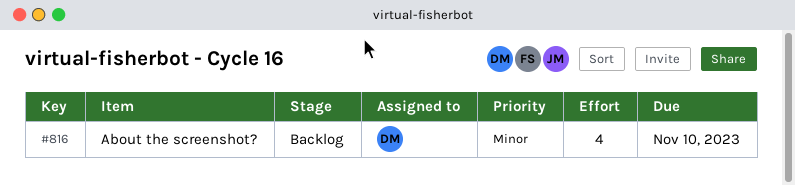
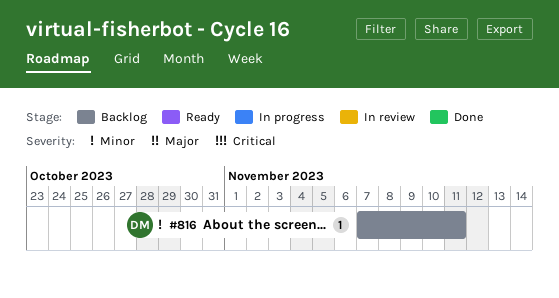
#816, estimate: 4 -> 1
#816, due: Nov 10 -> Nov 11

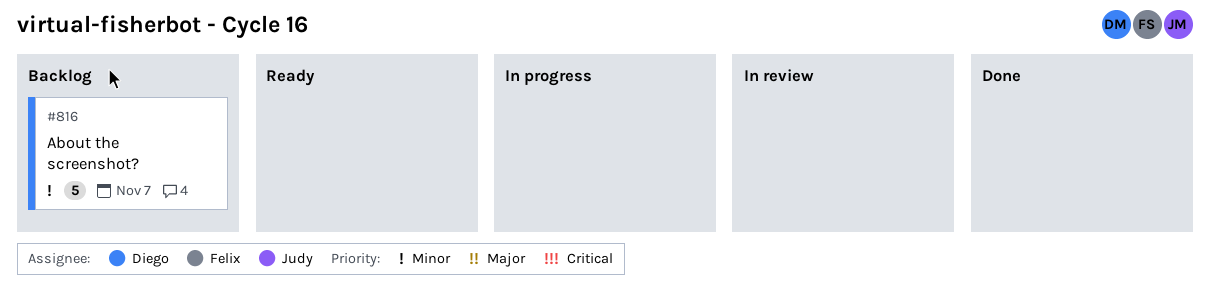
#816, estimate: 1 -> 5
#816, due: Nov 11 -> Nov 7

